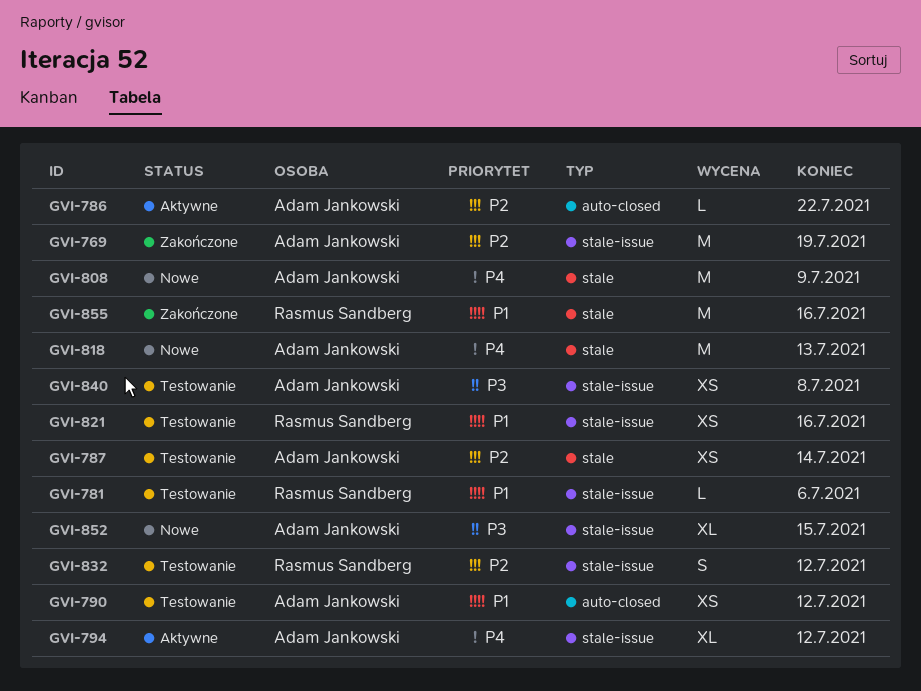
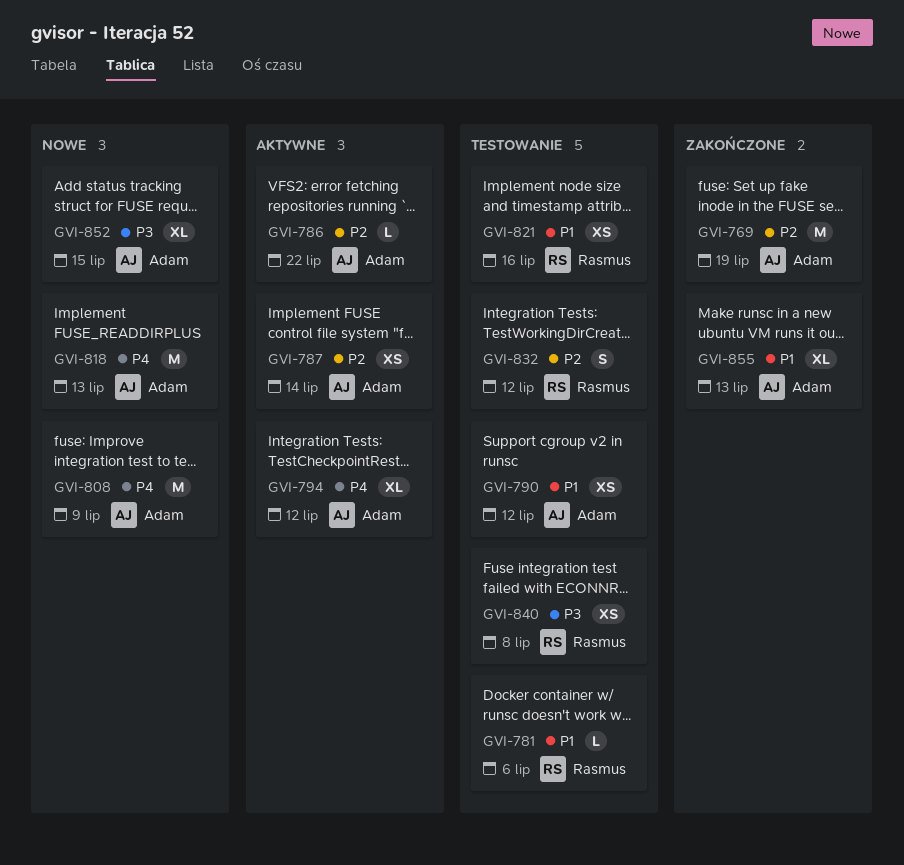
GVI-787, status: Testowanie -> Aktywne
GVI-840, owner: Adam Jankowski -> Rasmus Sandberg
GVI-855, owner: Rasmus Sandberg -> Adam Jankowski
GVI-855, estimate: M -> XL
GVI-855, due: Jul 16 -> Jul 13

